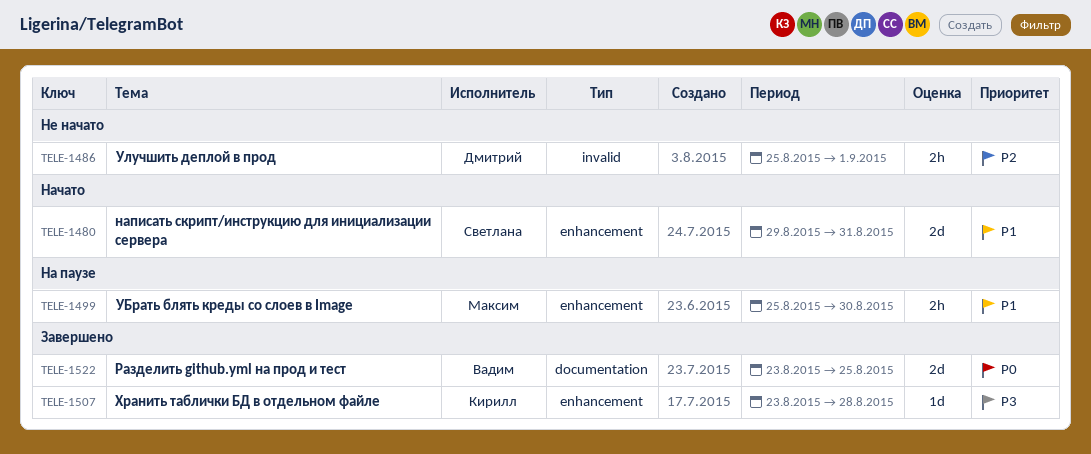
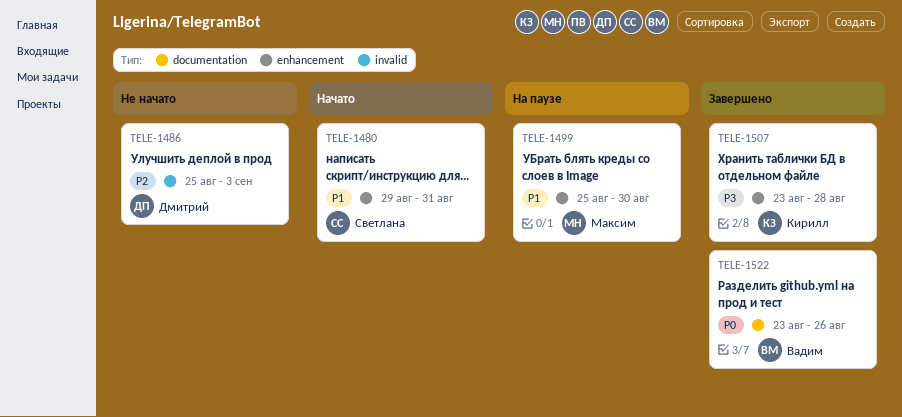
TELE-1486, due: Sep 1 -> Sep 3
TELE-1522, due: Aug 25 -> Aug 26

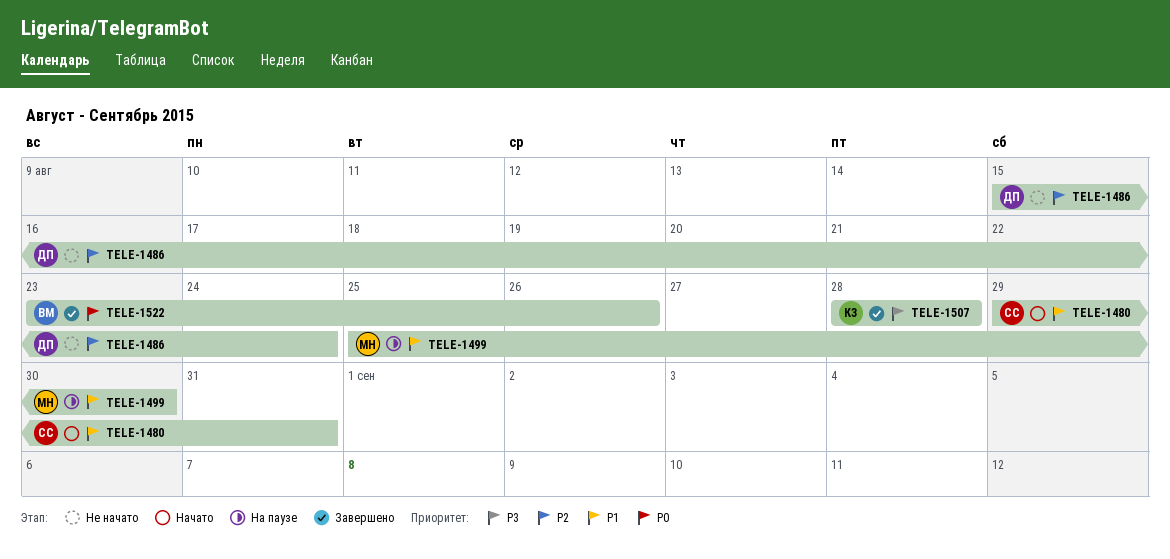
TELE-1486, start: Aug 25 -> Aug 15
TELE-1486, due: Sep 3 -> Aug 24
TELE-1507, start: Aug 23 -> Aug 28

